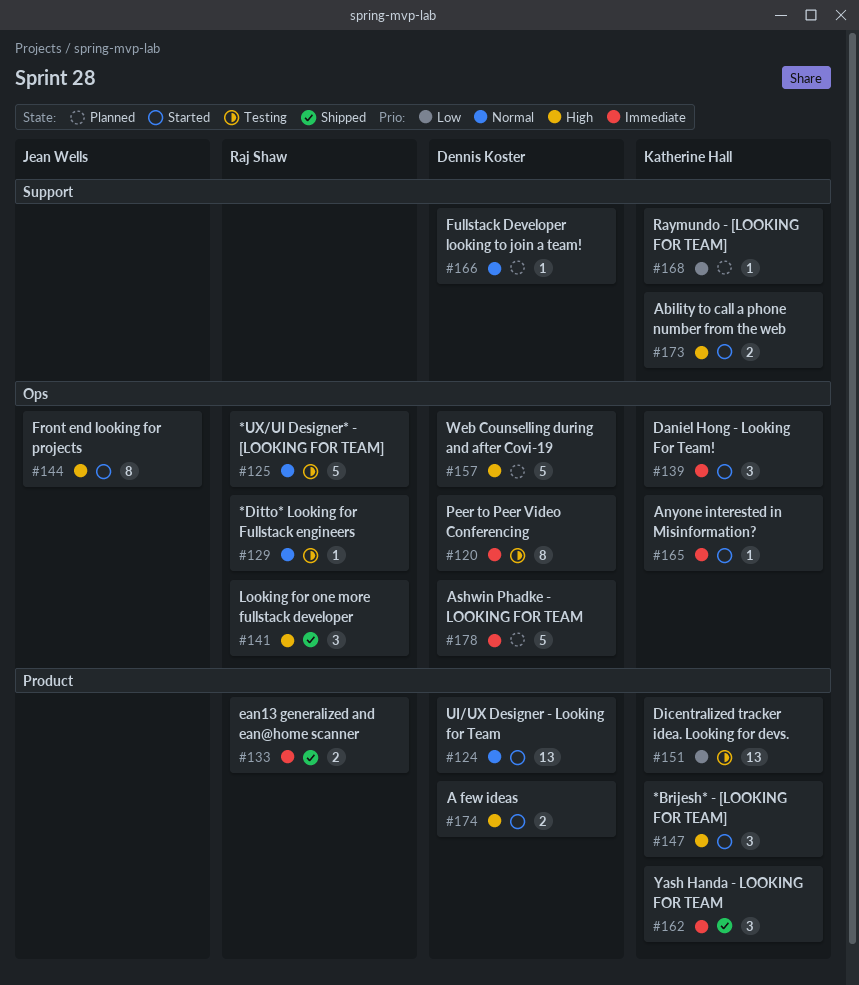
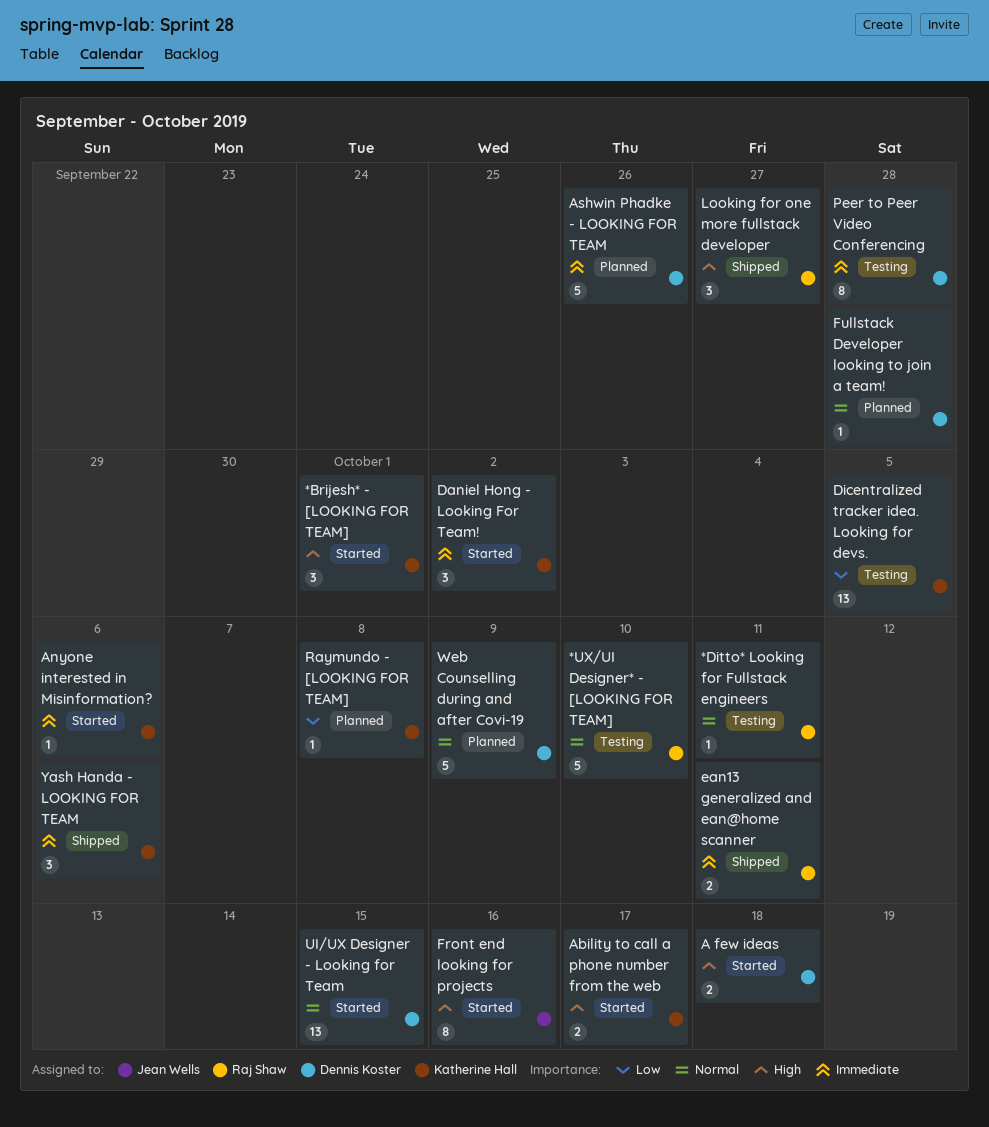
Web Counselling during and after Covi-19, priority: High -> Normal

